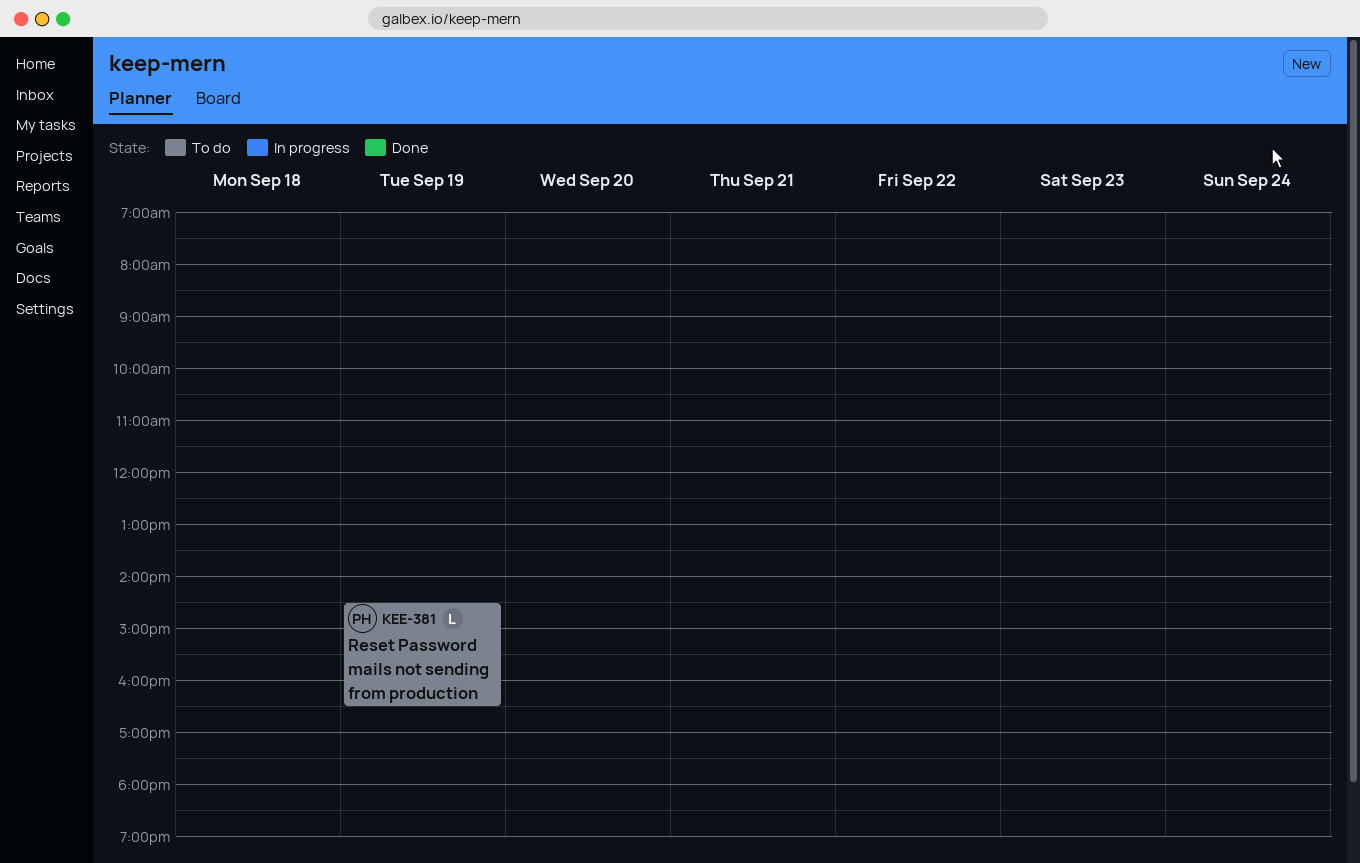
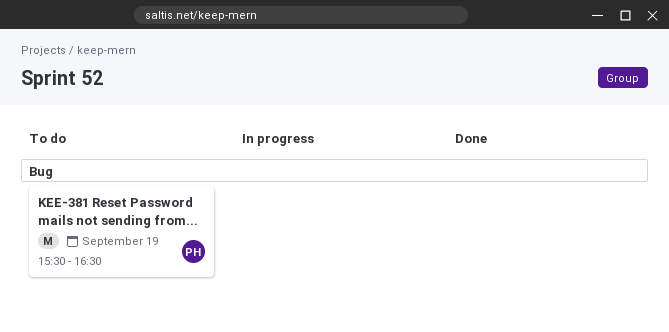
KEE-381, estimate: L -> M
KEE-381, begins: 14:30 -> 15:30

